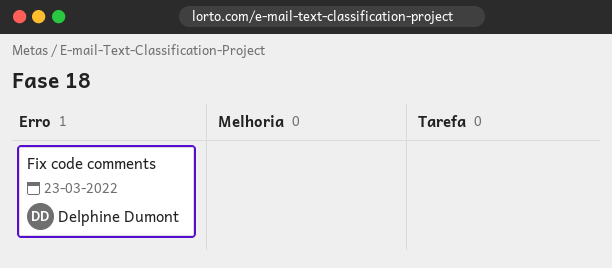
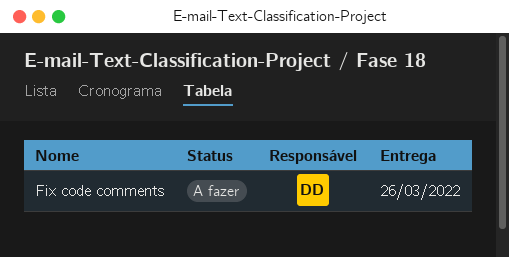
Fix code comments, due: Mar 23 -> Mar 26

